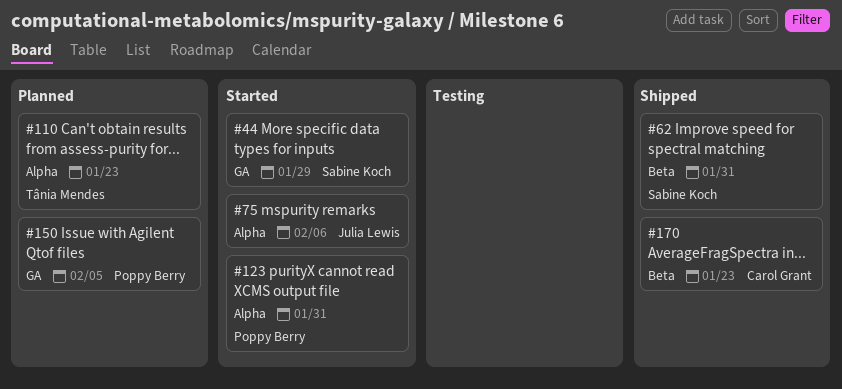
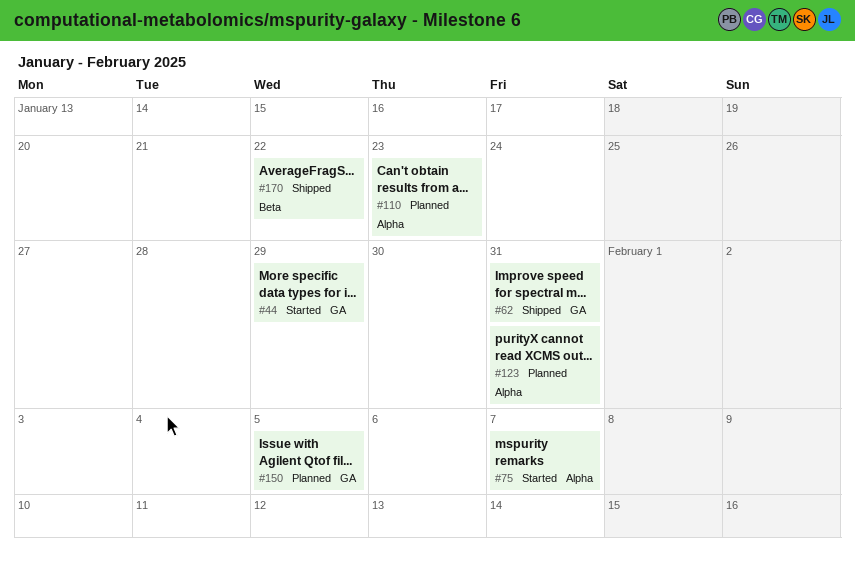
#62, label: Beta -> GA
#75, due: Feb 6 -> Feb 7
#123, status: Started -> Planned
#170, due: Jan 23 -> Jan 22

